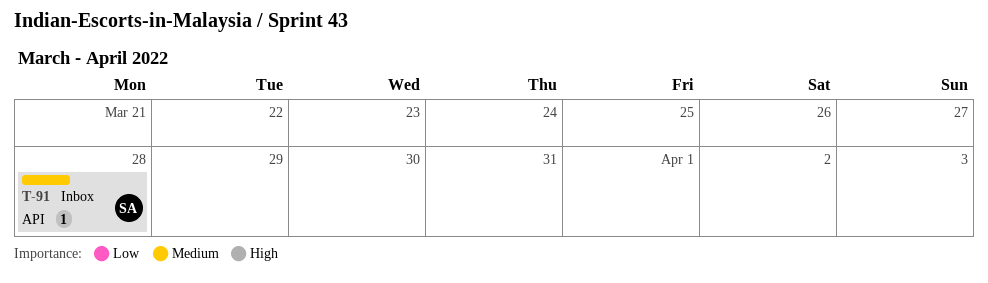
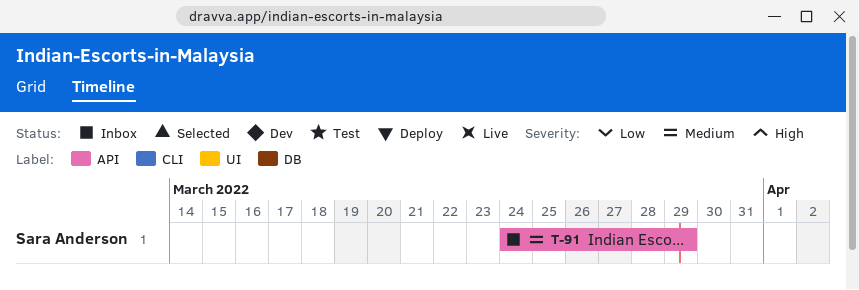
T-91, due: Mar 28 -> Mar 29

